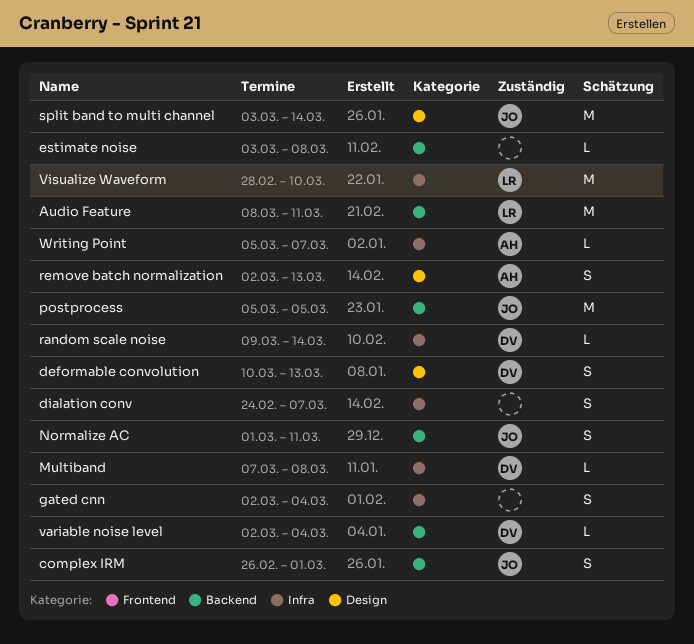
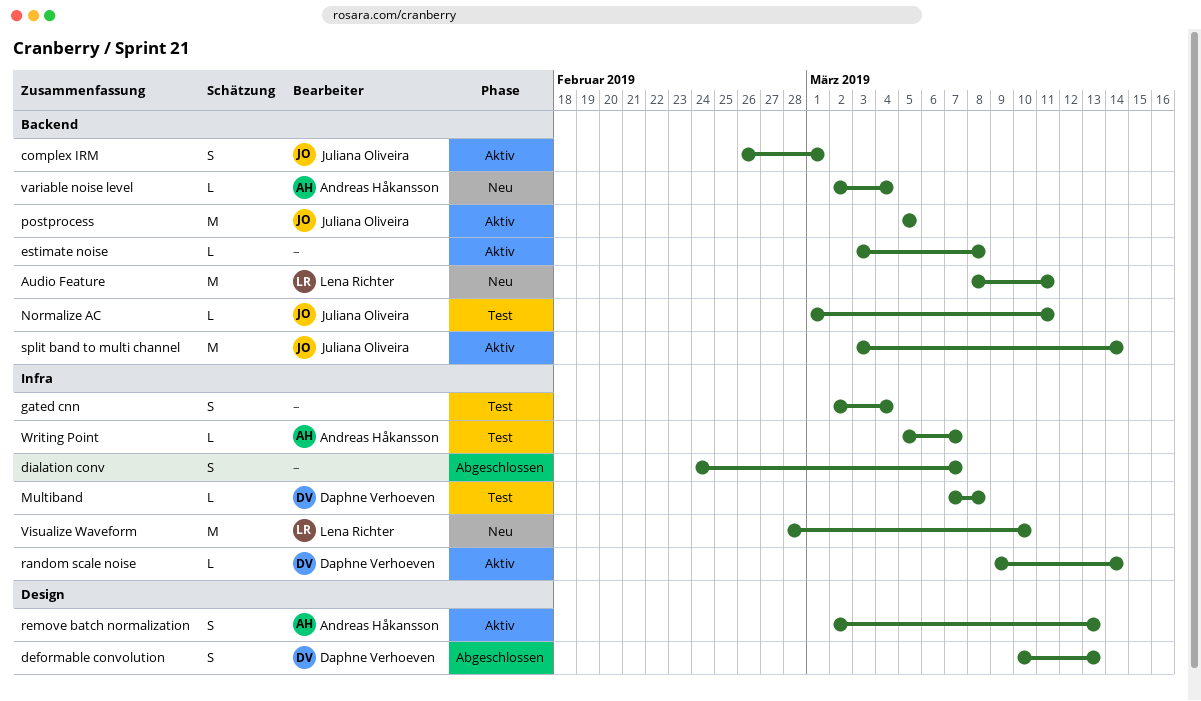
Normalize AC, estimate: S -> L
split band to multi channel, label: Design -> Backend
variable noise level, owner: Daphne Verhoeven -> Andreas Håkansson

